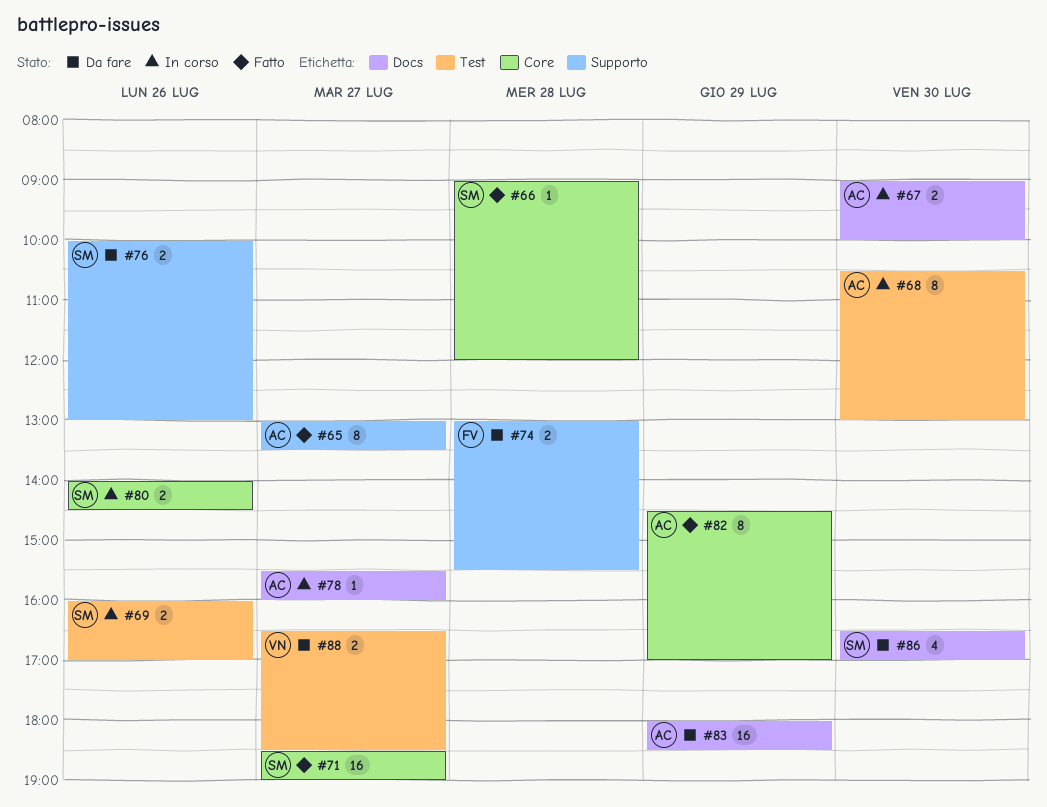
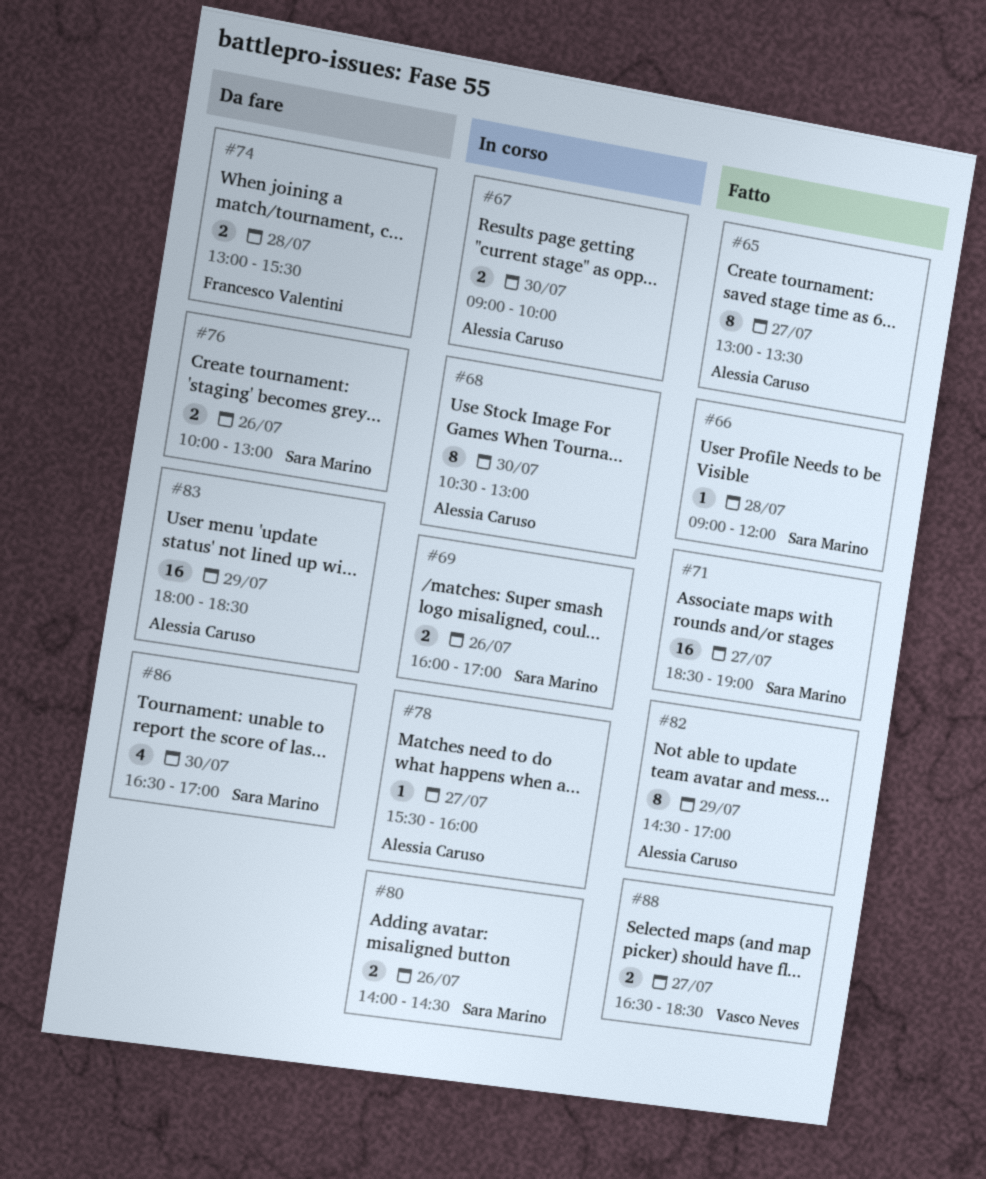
#88, status: Da fare -> Fatto

